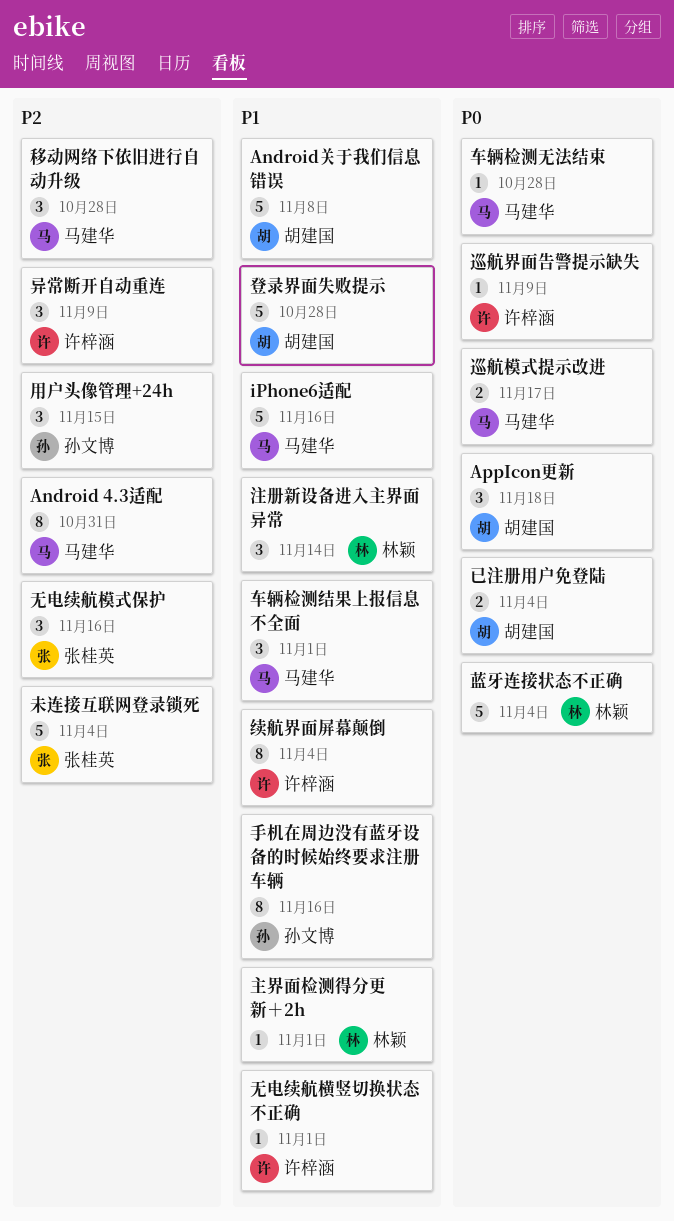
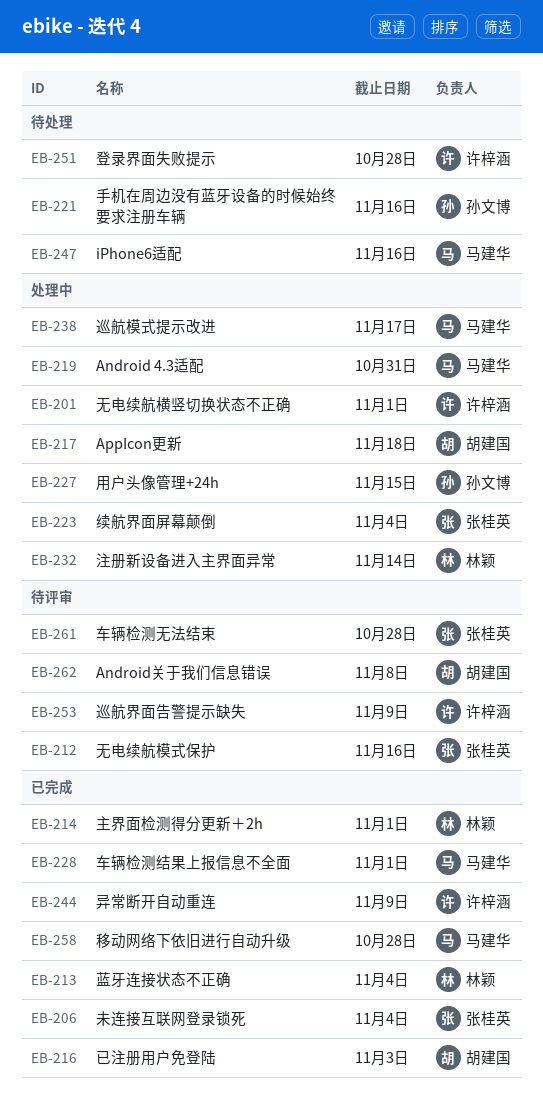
已注册用户免登陆, due: Nov 4 -> Nov 3
登录界面失败提示, owner: 胡建国 -> 许梓涵
续航界面屏幕颠倒, owner: 许梓涵 -> 张桂英
车辆检测无法结束, owner: 马建华 -> 张桂英

